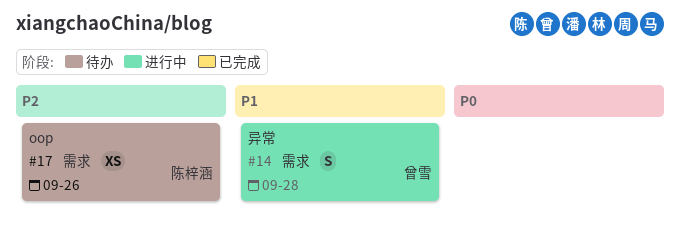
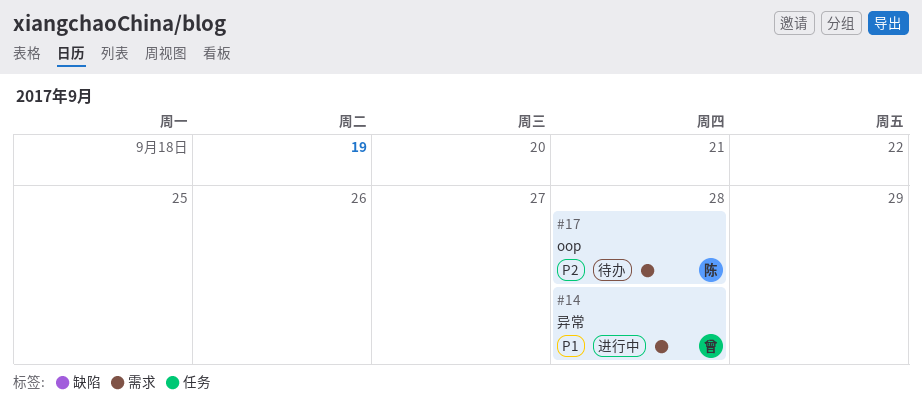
#17, due: Sep 26 -> Sep 28

